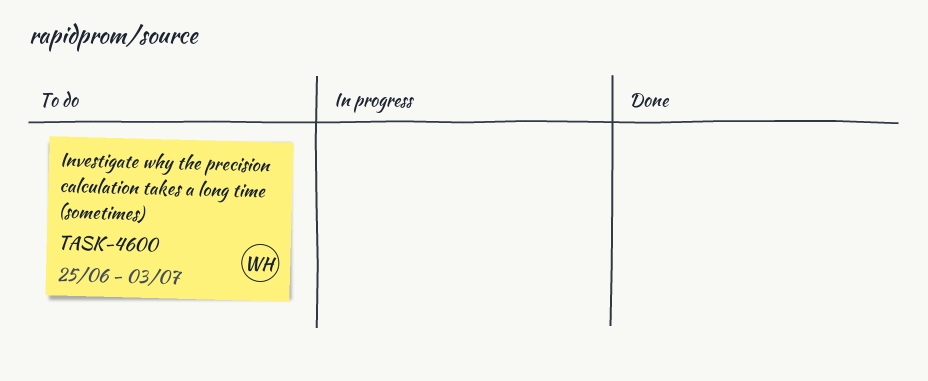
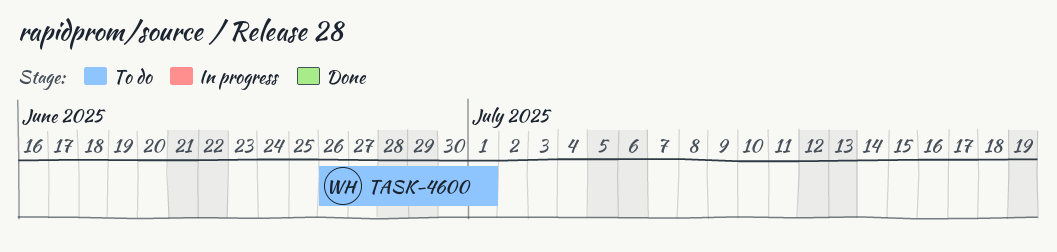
TASK-4600, start: Jun 25 -> Jun 26
TASK-4600, due: Jul 3 -> Jul 1

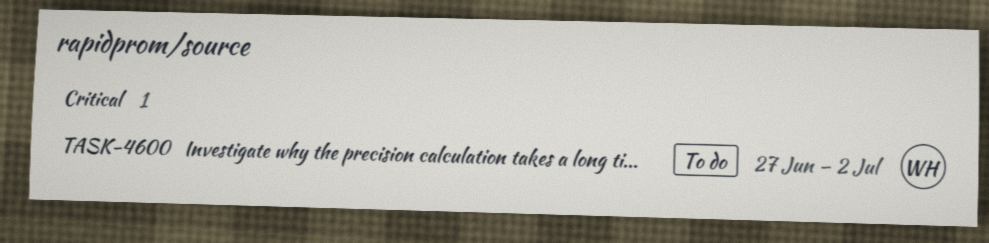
TASK-4600, start: Jun 26 -> Jun 27
TASK-4600, due: Jul 1 -> Jul 2

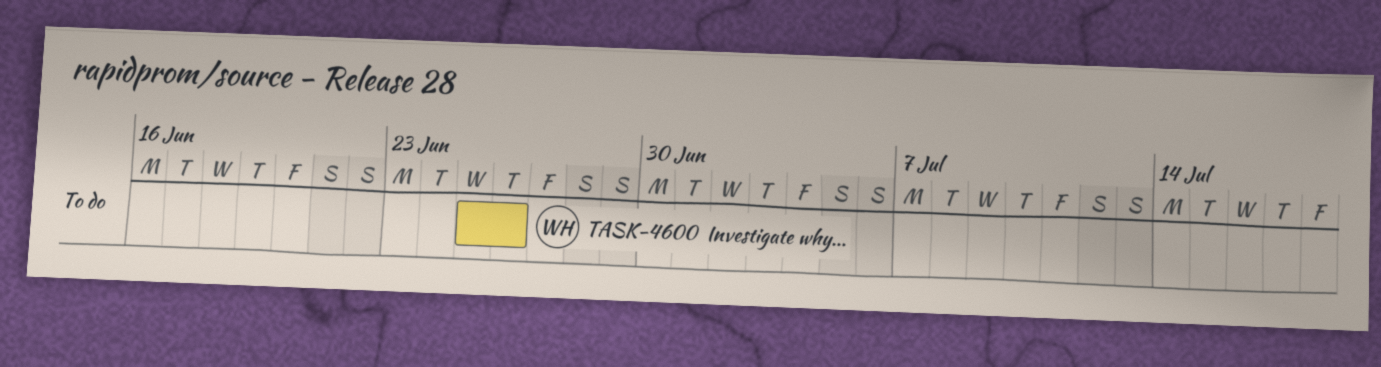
TASK-4600, start: Jun 27 -> Jun 25
TASK-4600, due: Jul 2 -> Jun 26

